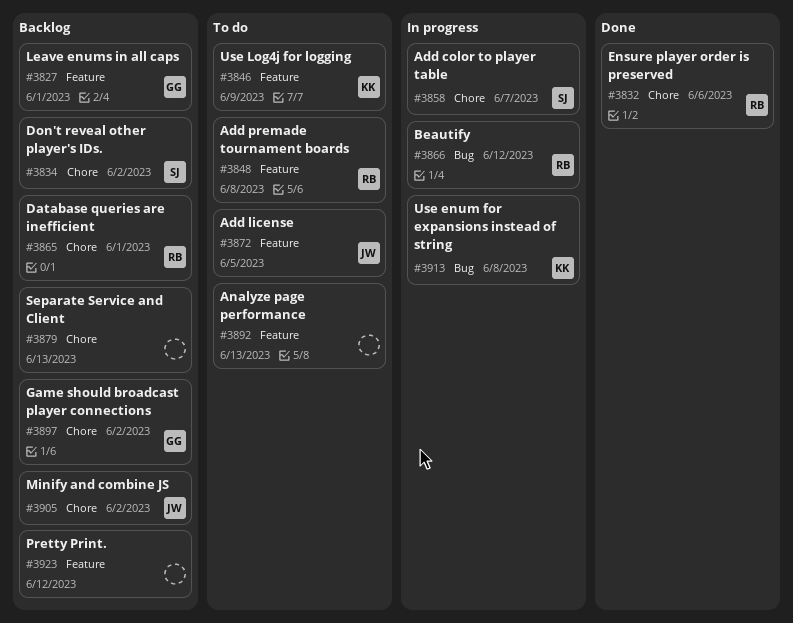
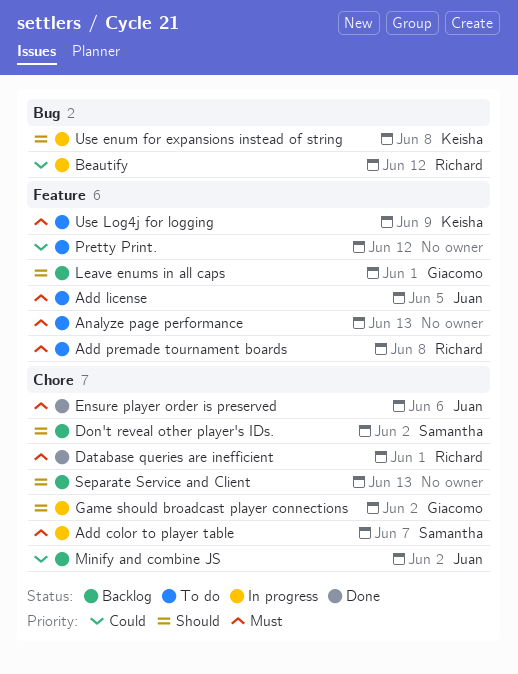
Database queries are inefficient, status: Backlog -> Done
Ensure player order is preserved, owner: Richard -> Juan
Game should broadcast player connections, status: Backlog -> In progress
Pretty Print., status: Backlog -> To do

